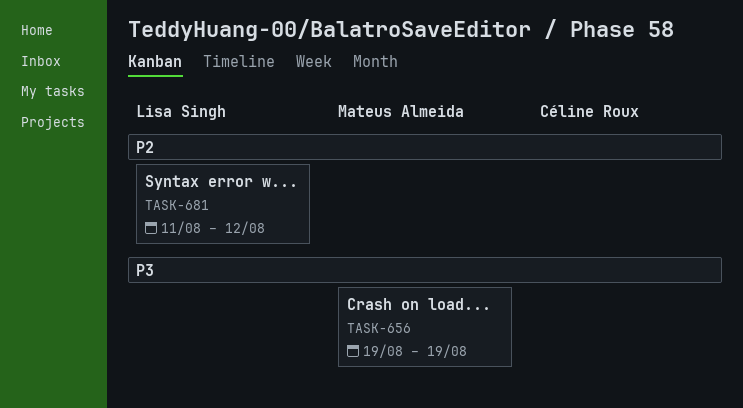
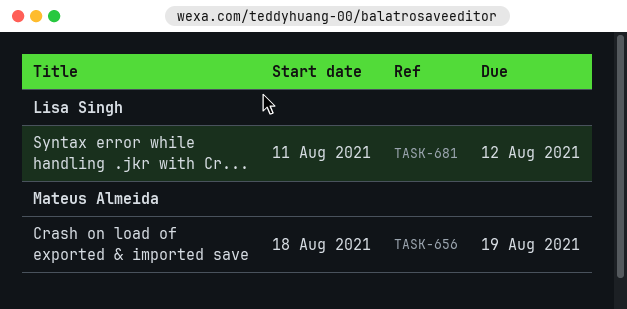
TASK-656, start: Aug 19 -> Aug 18

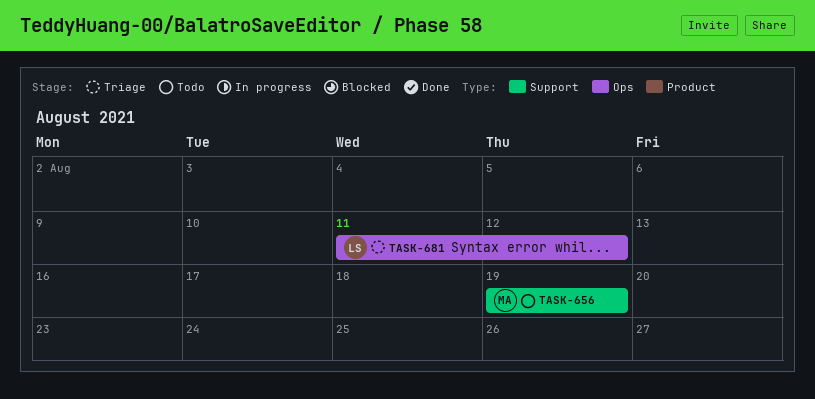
TASK-656, start: Aug 18 -> Aug 19

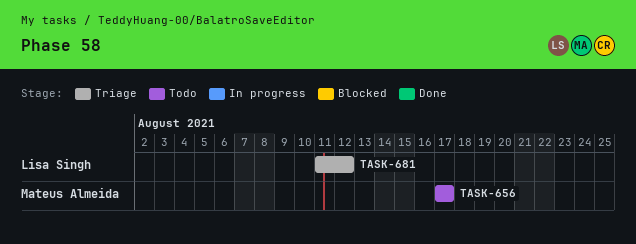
TASK-656, start: Aug 19 -> Aug 17
TASK-656, due: Aug 19 -> Aug 17

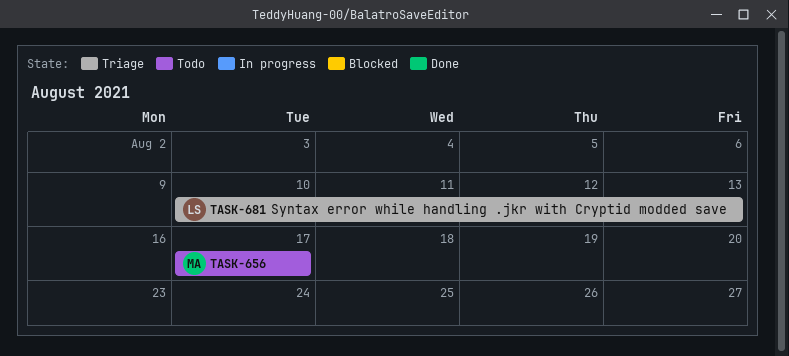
TASK-681, start: Aug 11 -> Aug 10
TASK-681, due: Aug 12 -> Aug 13

